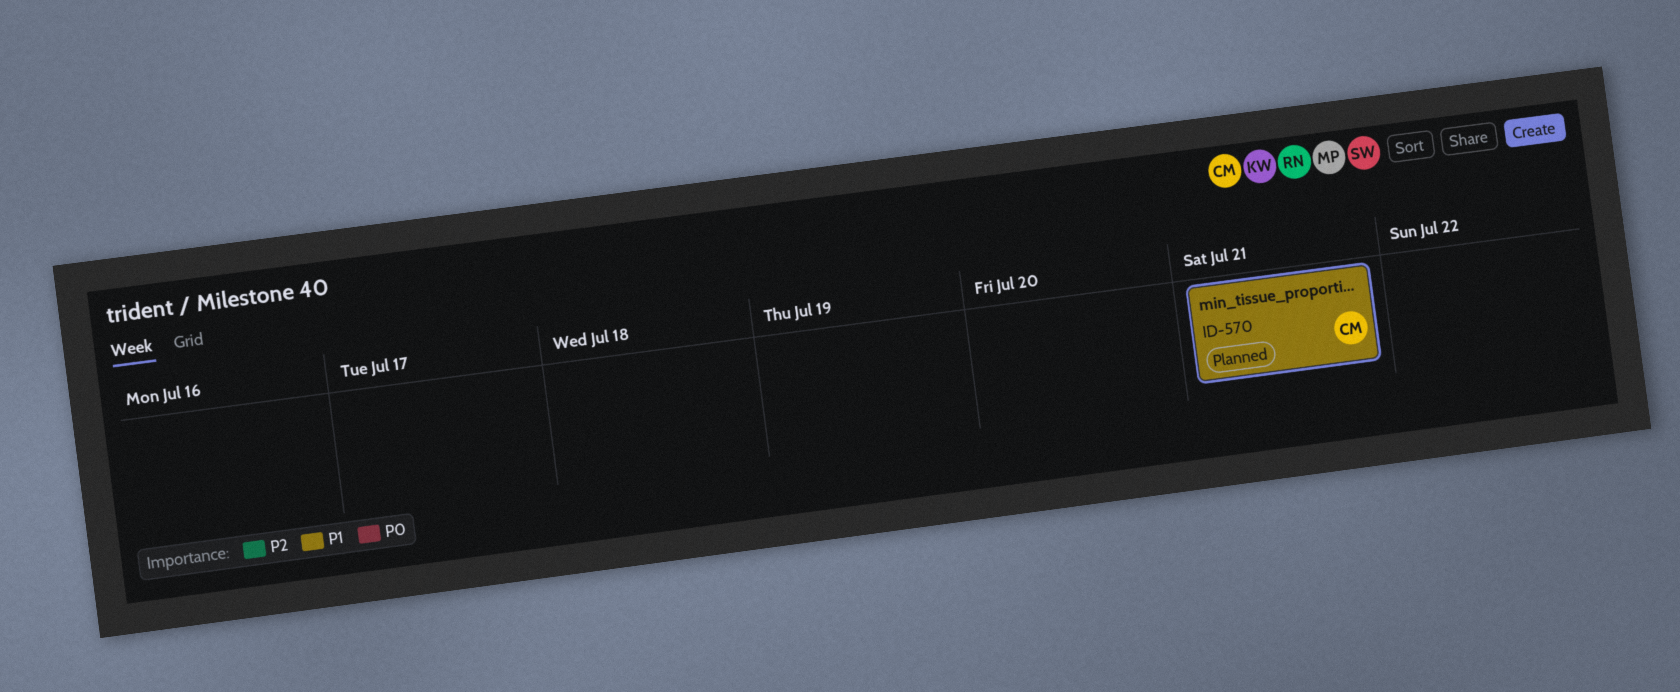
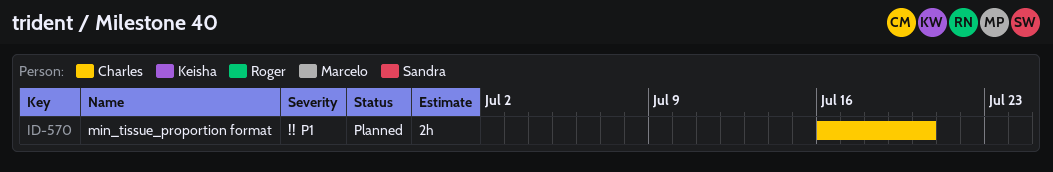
ID-570, due: Jul 21 -> Jul 20

